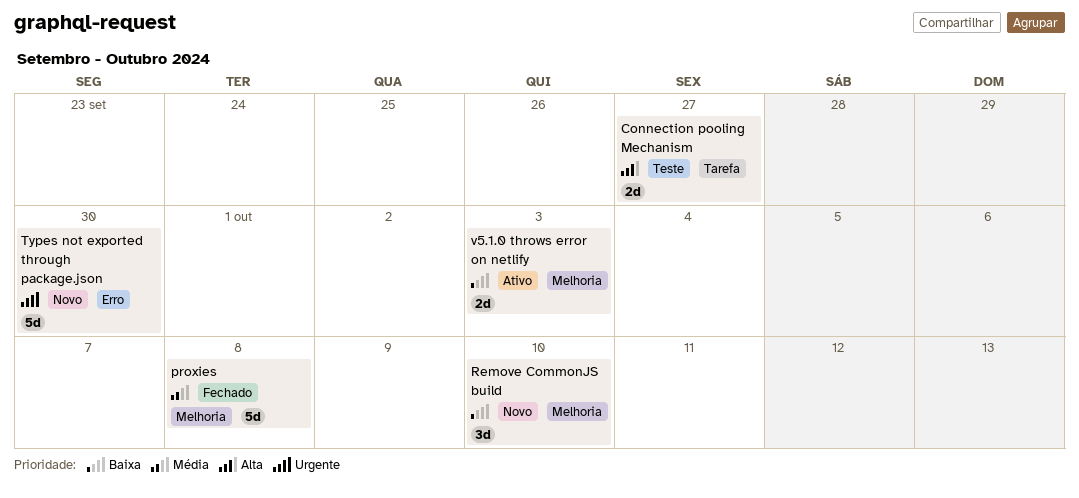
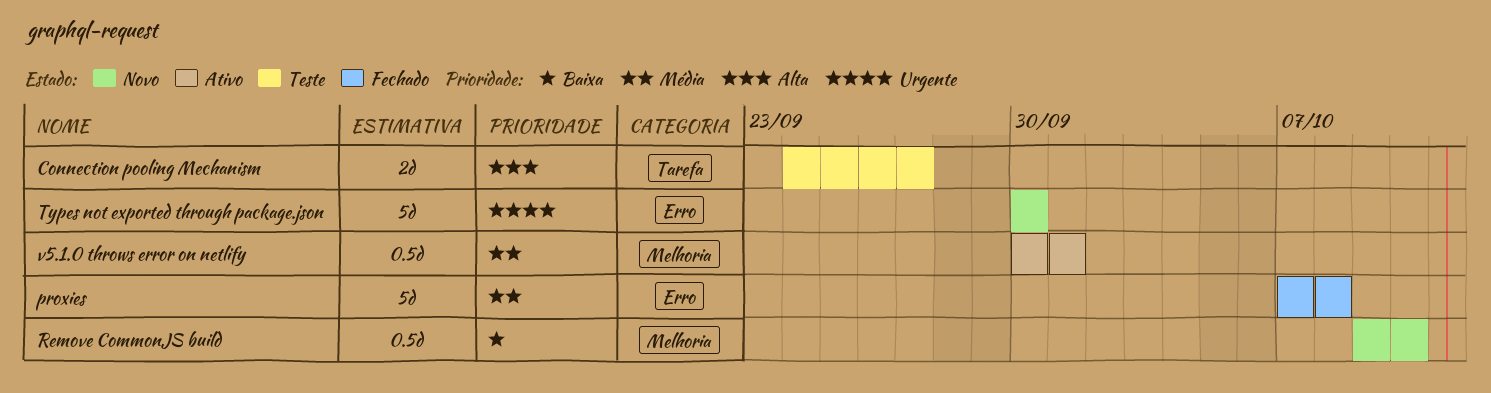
proxies, label: Melhoria -> Erro
Remove CommonJS build, estimate: 3d -> 0.5d
v5.1.0 throws error on netlify, priority: Baixa -> Média
v5.1.0 throws error on netlify, estimate: 2d -> 0.5d
v5.1.0 throws error on netlify, due: Oct 3 -> Oct 1

